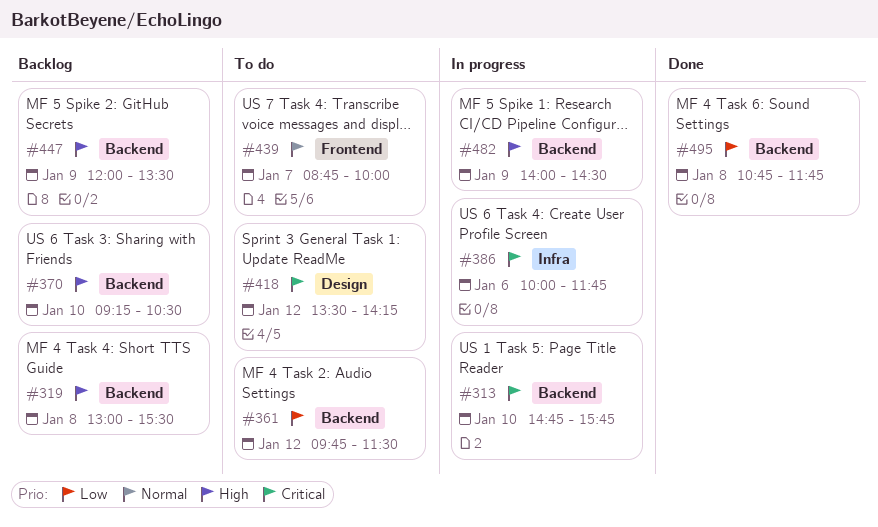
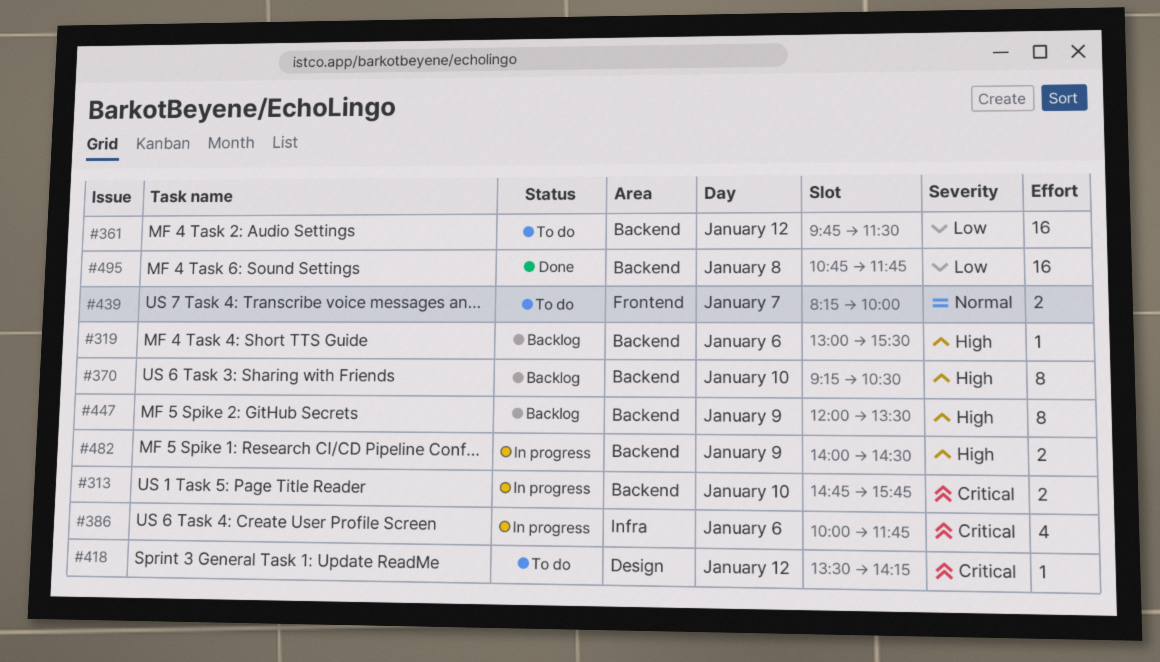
#319, day: Jan 8 -> Jan 6
#439, begins: 08:45 -> 08:15

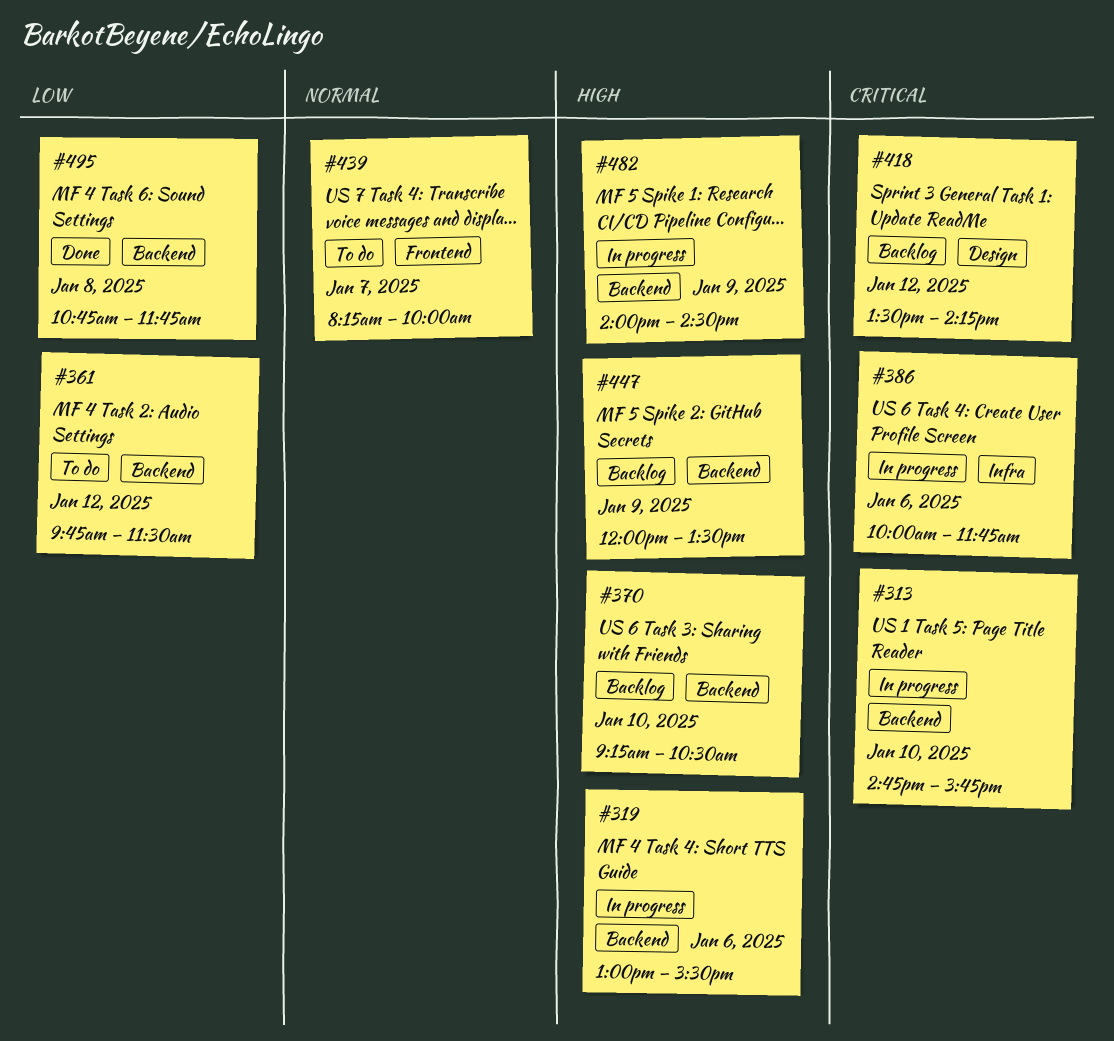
#319, status: Backlog -> In progress
#418, status: To do -> Backlog

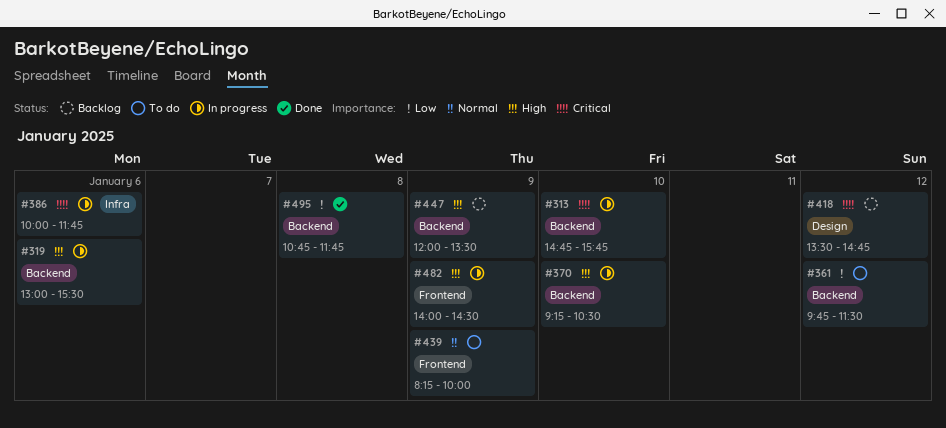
#370, status: Backlog -> In progress
#418, ends: 14:15 -> 14:45
#439, day: Jan 7 -> Jan 9
#482, label: Backend -> Frontend

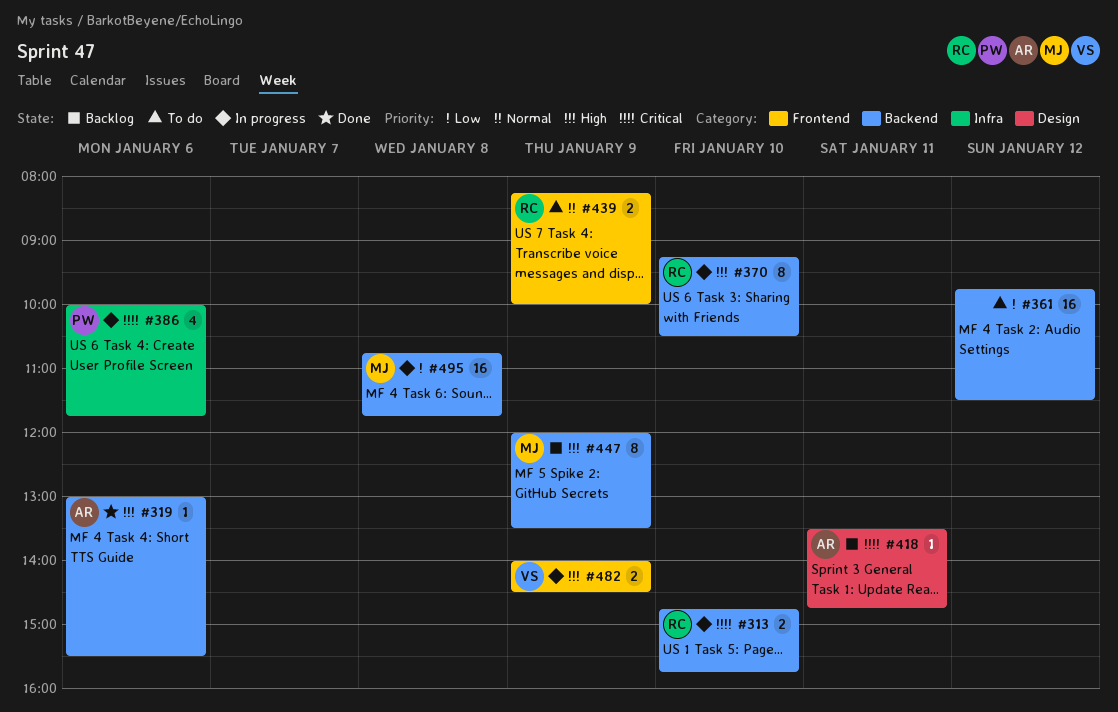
#319, status: In progress -> Done
#418, day: Jan 12 -> Jan 11
#495, status: Done -> In progress

